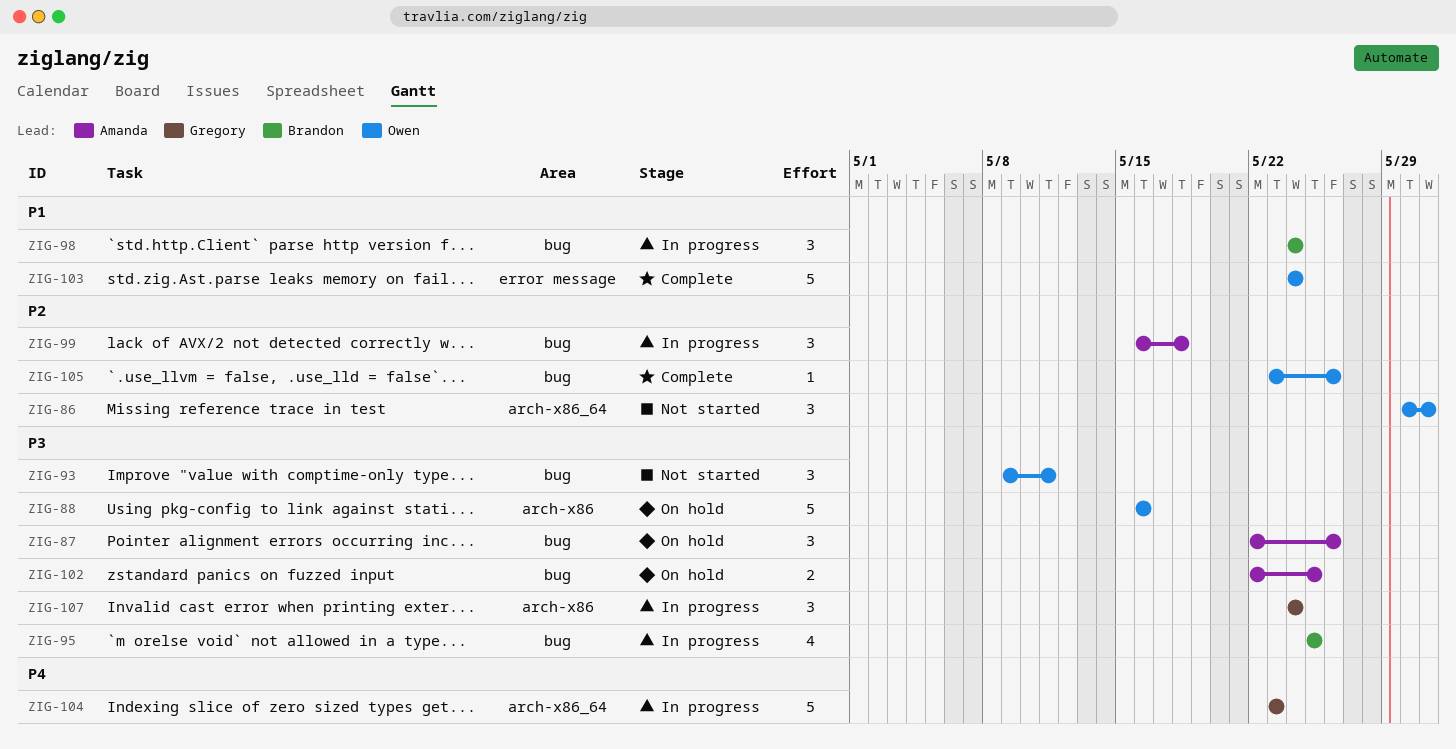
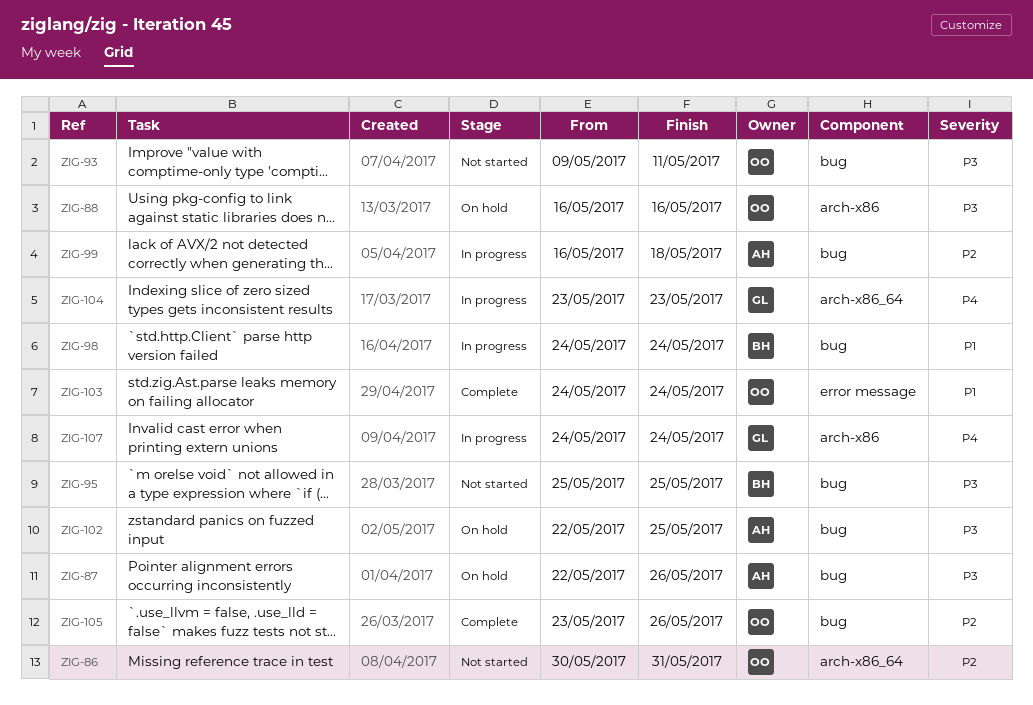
ZIG-95, status: In progress -> Not started
ZIG-107, priority: P3 -> P4

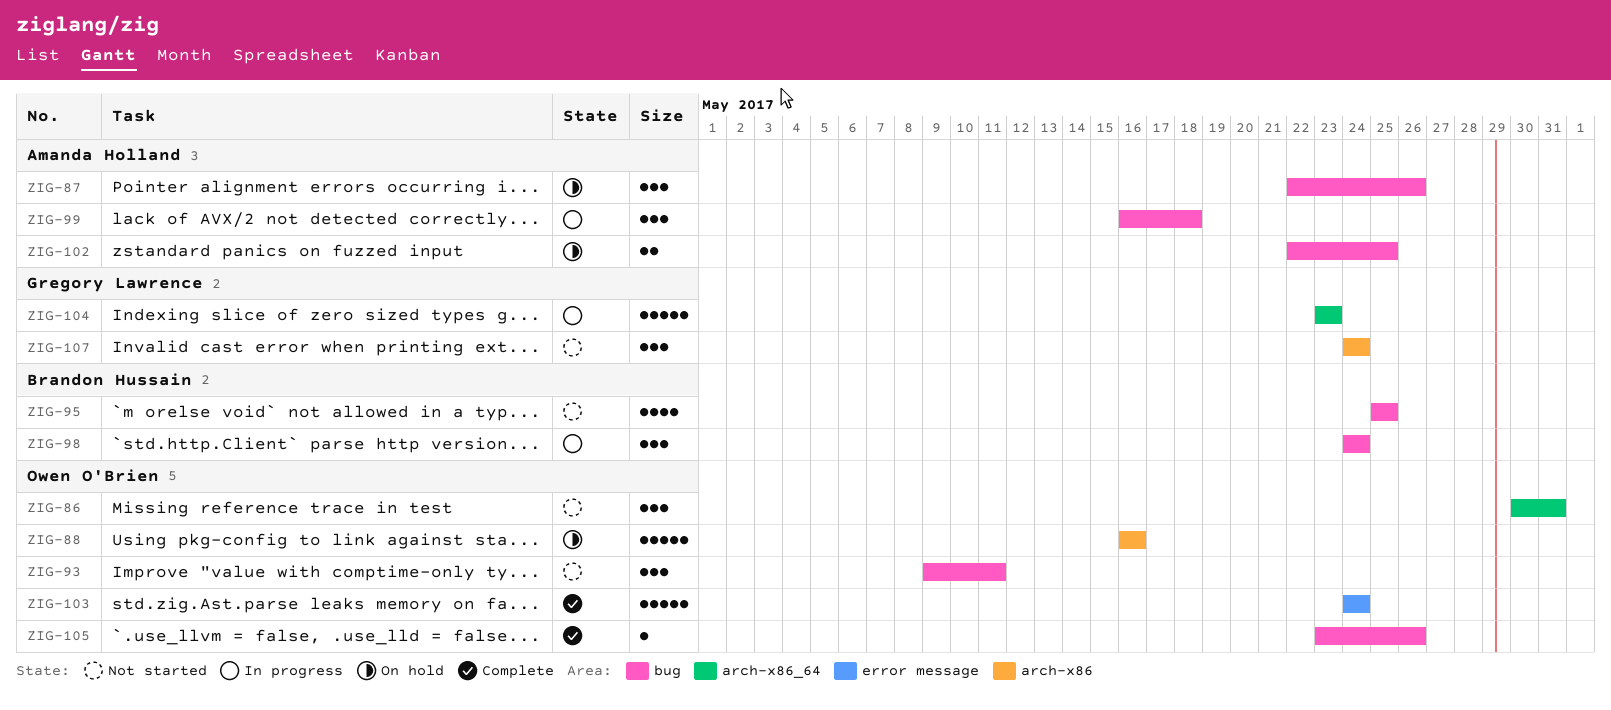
ZIG-107, status: In progress -> Not started

